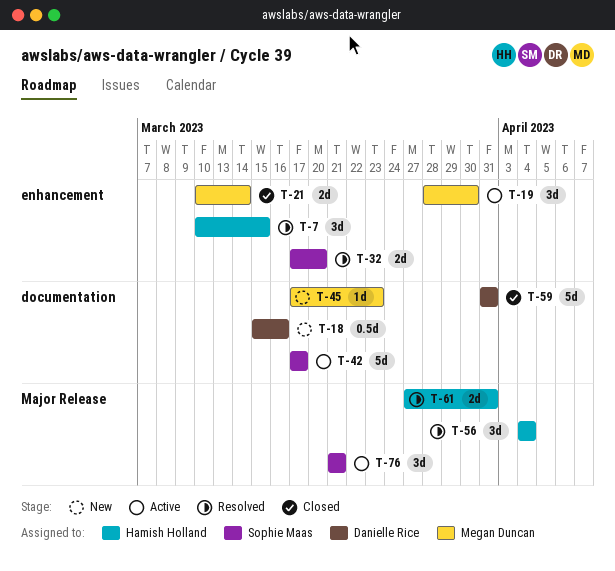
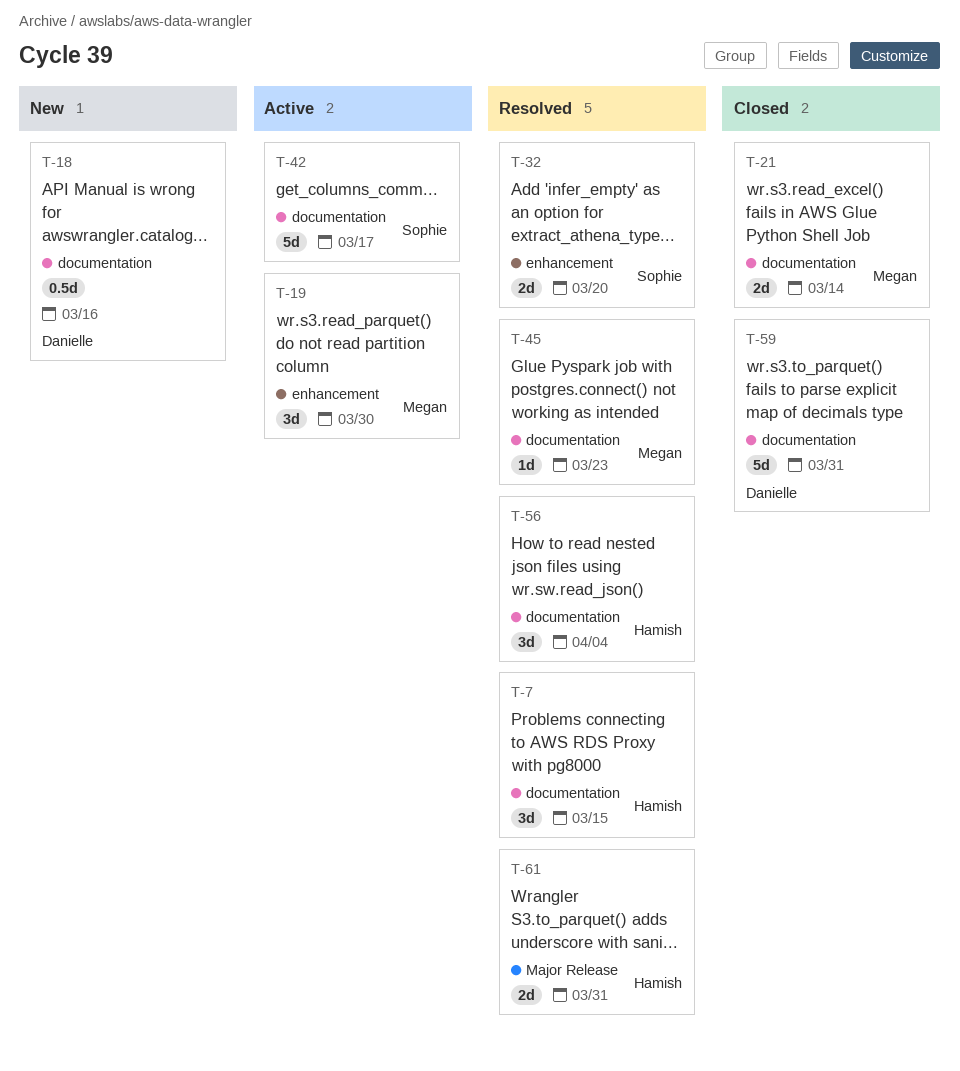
T-7, label: enhancement -> documentation
T-21, label: enhancement -> documentation
T-45, status: New -> Resolved
T-56, label: Major Release -> documentation
T-76: present -> none

